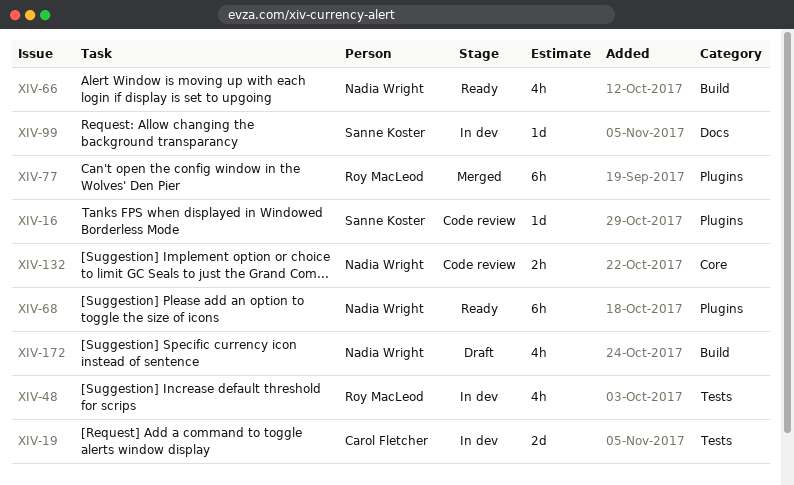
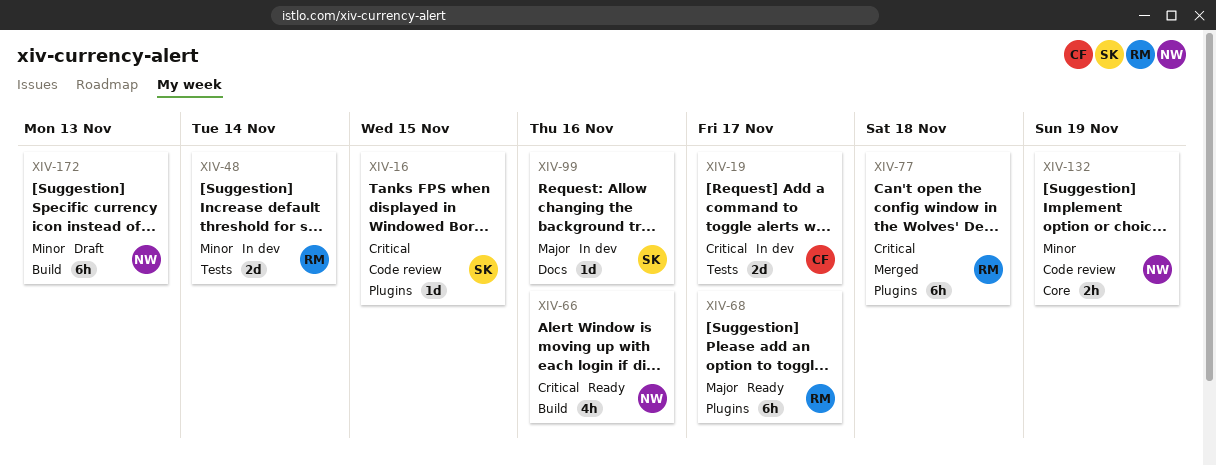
XIV-48, estimate: 4h -> 2d
XIV-68, owner: Nadia Wright -> Roy MacLeod
XIV-172, estimate: 4h -> 6h

